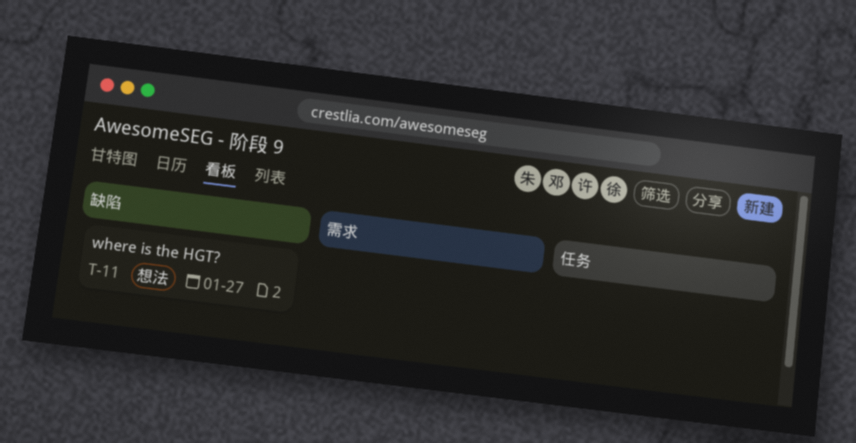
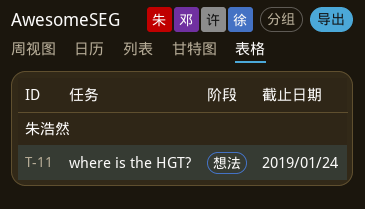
T-11, due: Jan 27 -> Jan 24

